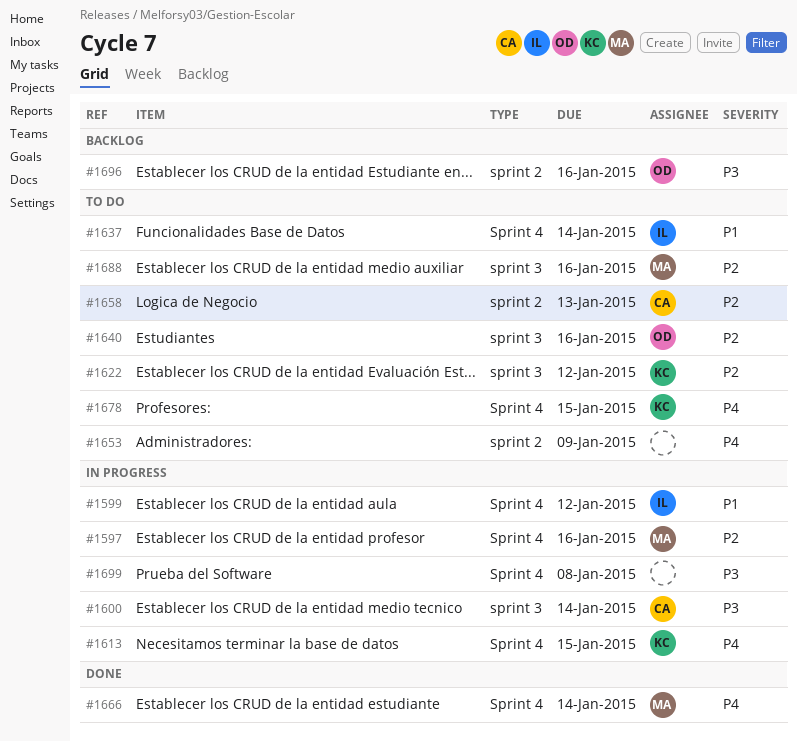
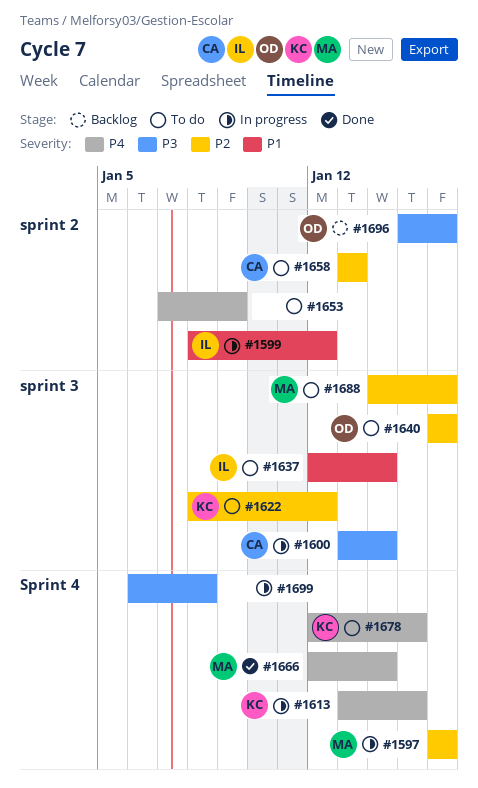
#1599, label: Sprint 4 -> sprint 2
#1637, label: Sprint 4 -> sprint 3

